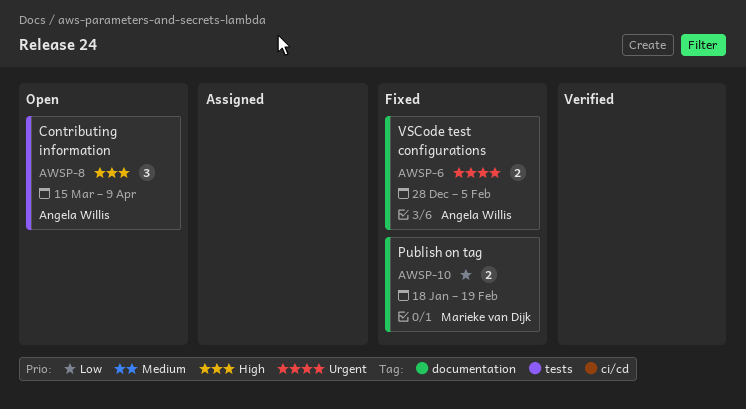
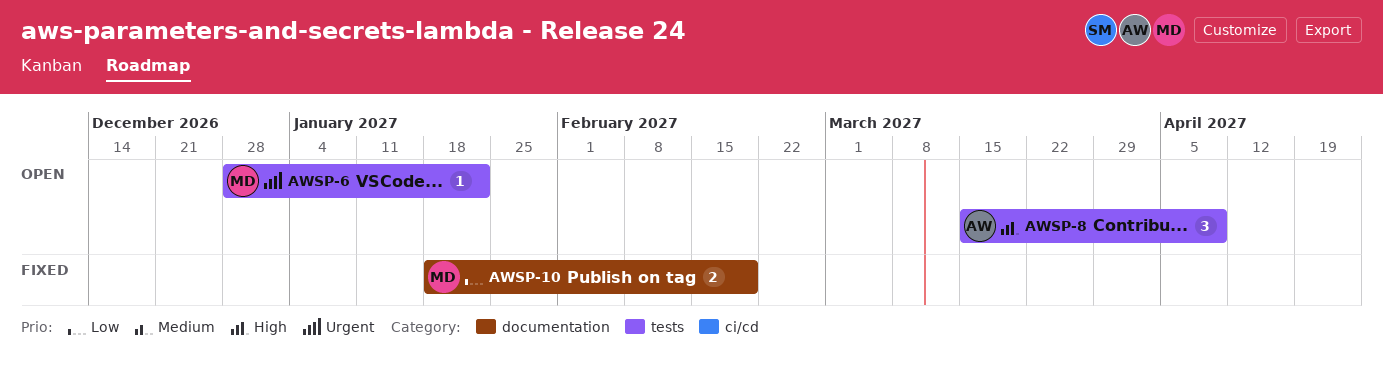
AWSP-6, status: Fixed -> Open
AWSP-6, owner: Angela Willis -> Marieke van Dijk
AWSP-6, label: documentation -> tests
AWSP-6, estimate: 2 -> 1
AWSP-6, due: Feb 5 -> Jan 22

